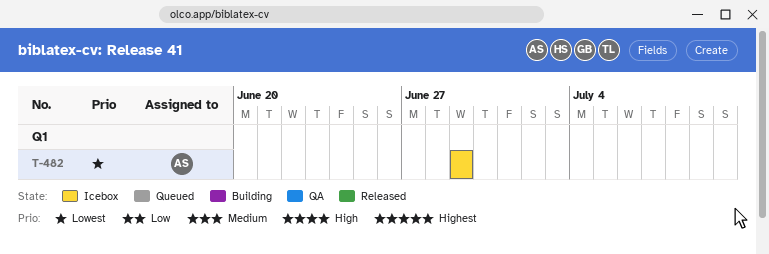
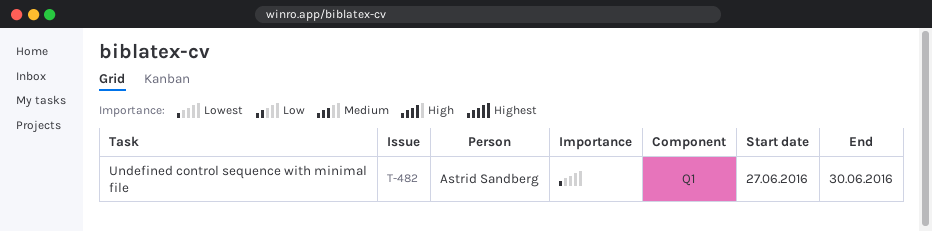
T-482, start: Jun 29 -> Jun 27
T-482, due: Jun 29 -> Jun 30

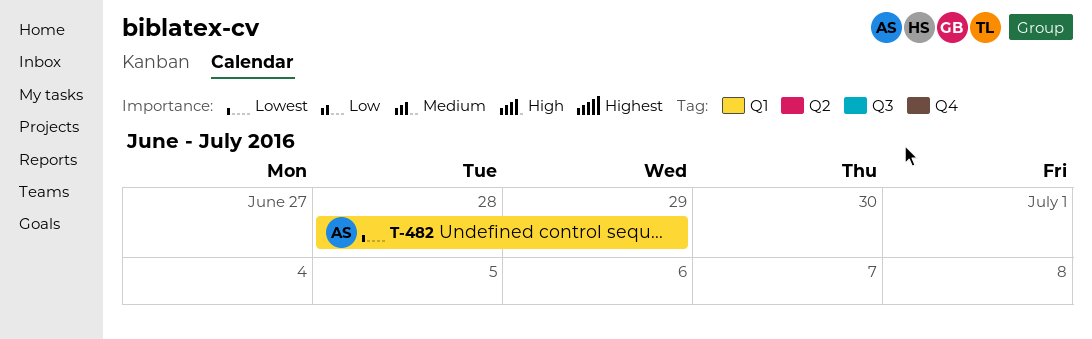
T-482, start: Jun 27 -> Jun 28
T-482, due: Jun 30 -> Jun 29

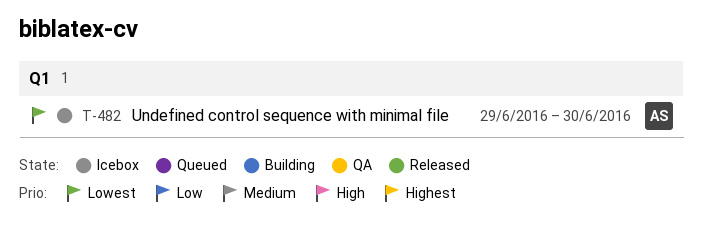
T-482, start: Jun 28 -> Jun 29
T-482, due: Jun 29 -> Jun 30

